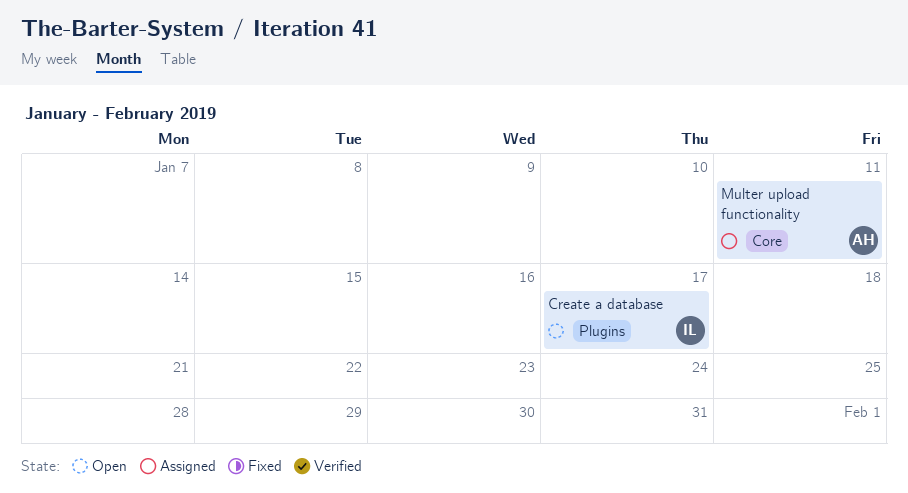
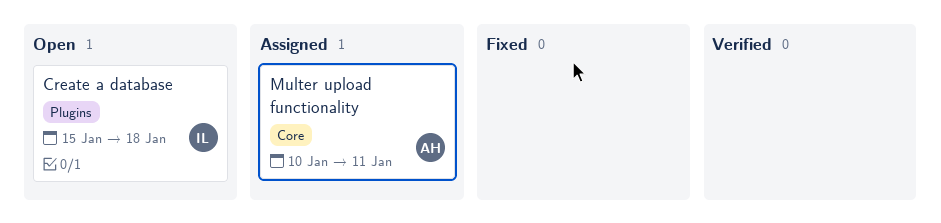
Create a database, due: Jan 17 -> Jan 18

